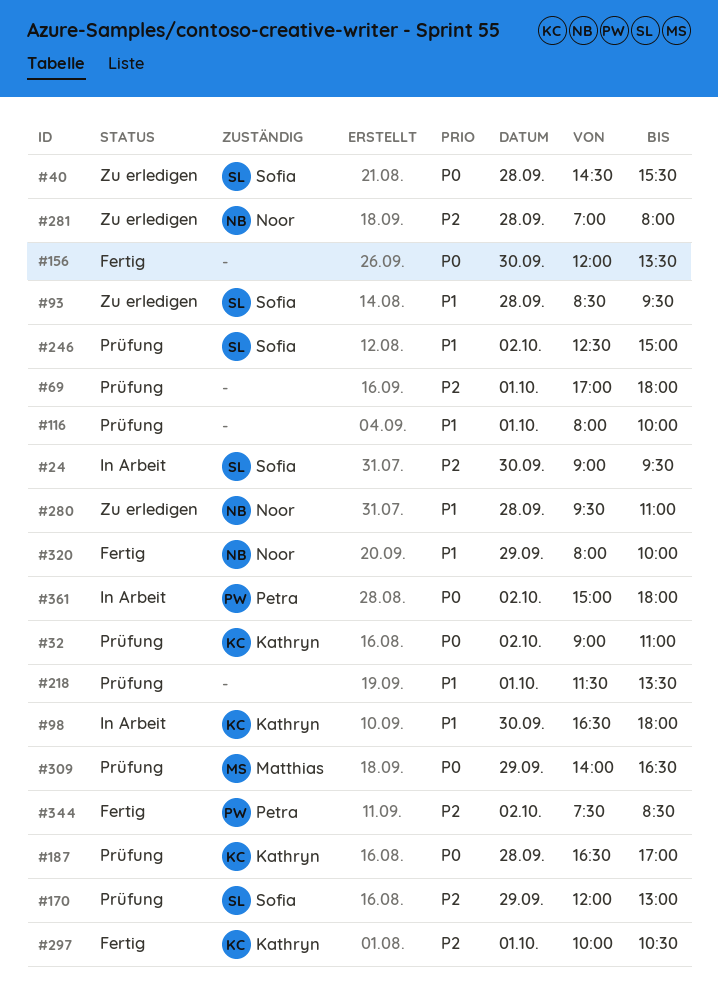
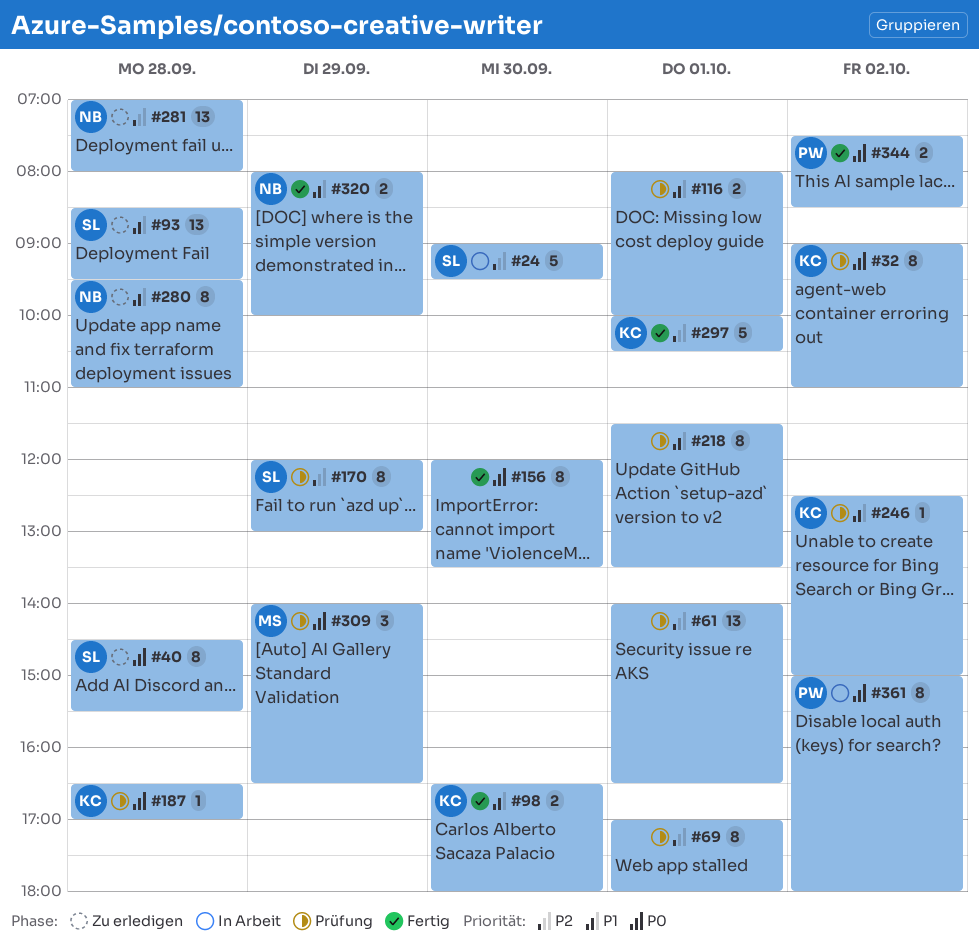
#61: none -> present
#98, status: In Arbeit -> Fertig
#246, owner: Sofia -> Kathryn
#344, priority: P2 -> P0

